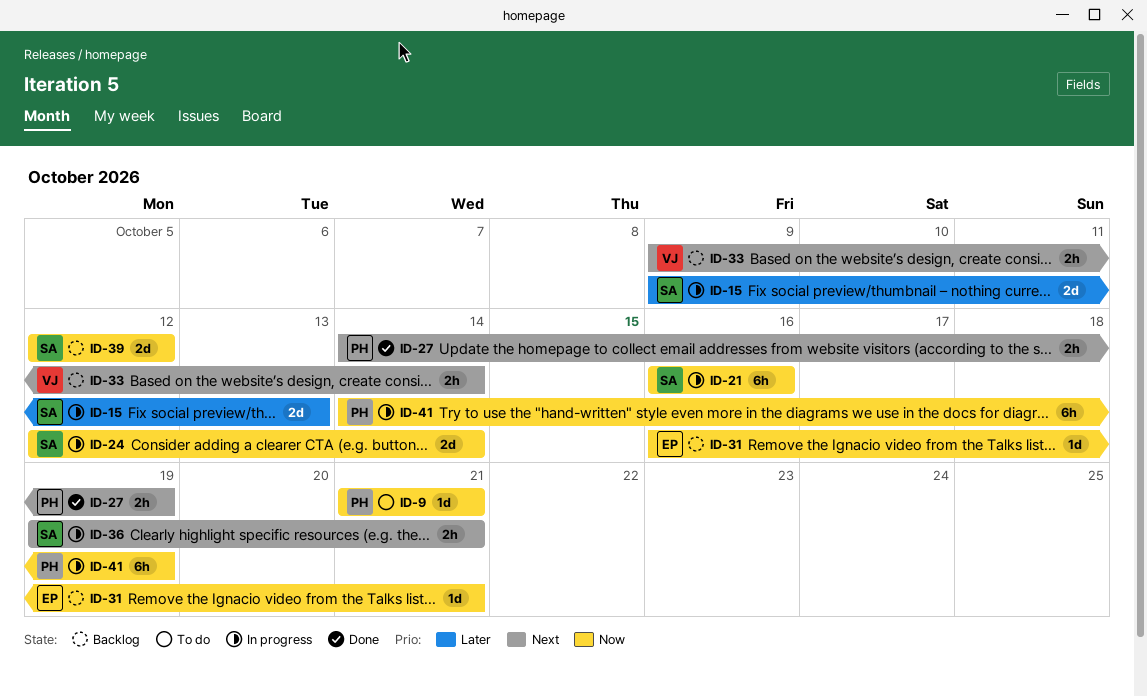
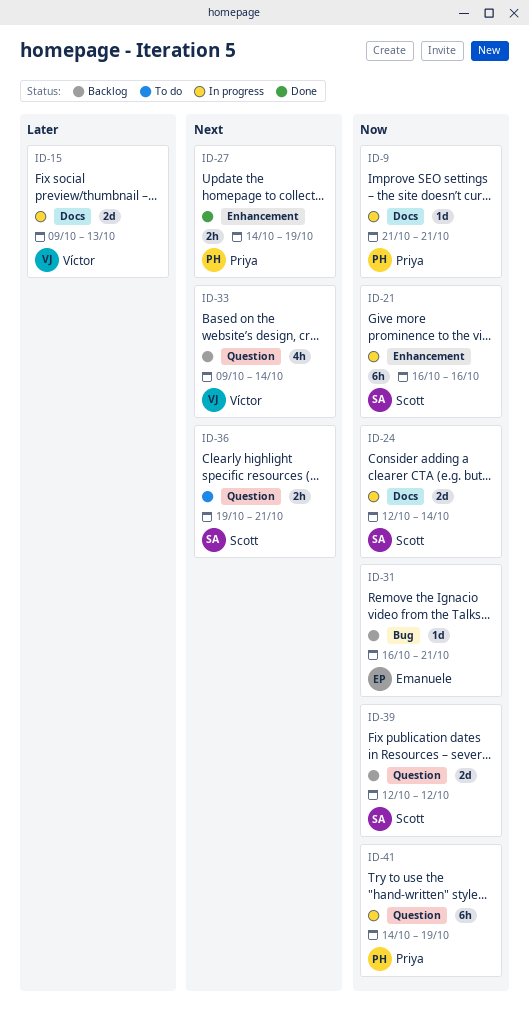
ID-9, status: To do -> In progress
ID-15, owner: Scott -> Víctor
ID-33, estimate: 2h -> 4h
ID-36, status: In progress -> To do

